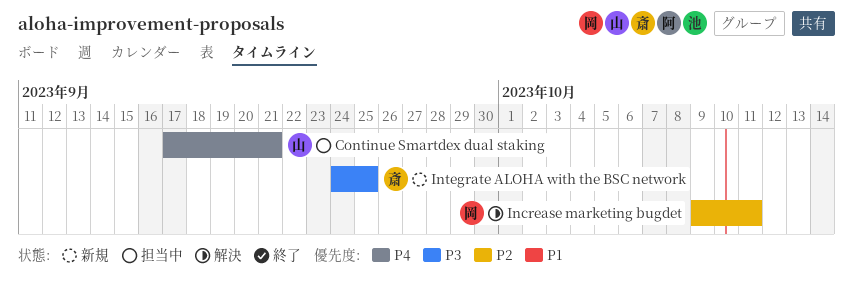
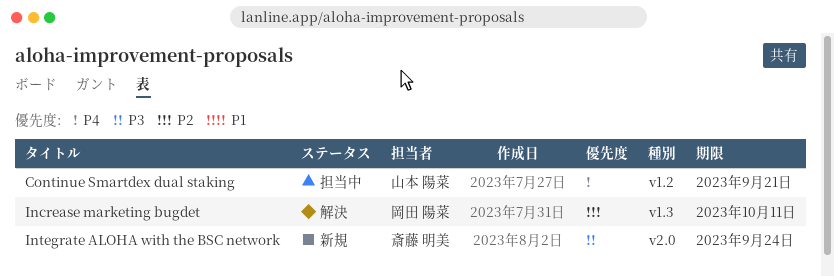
Integrate ALOHA with the BSC network, due: Sep 25 -> Sep 24

